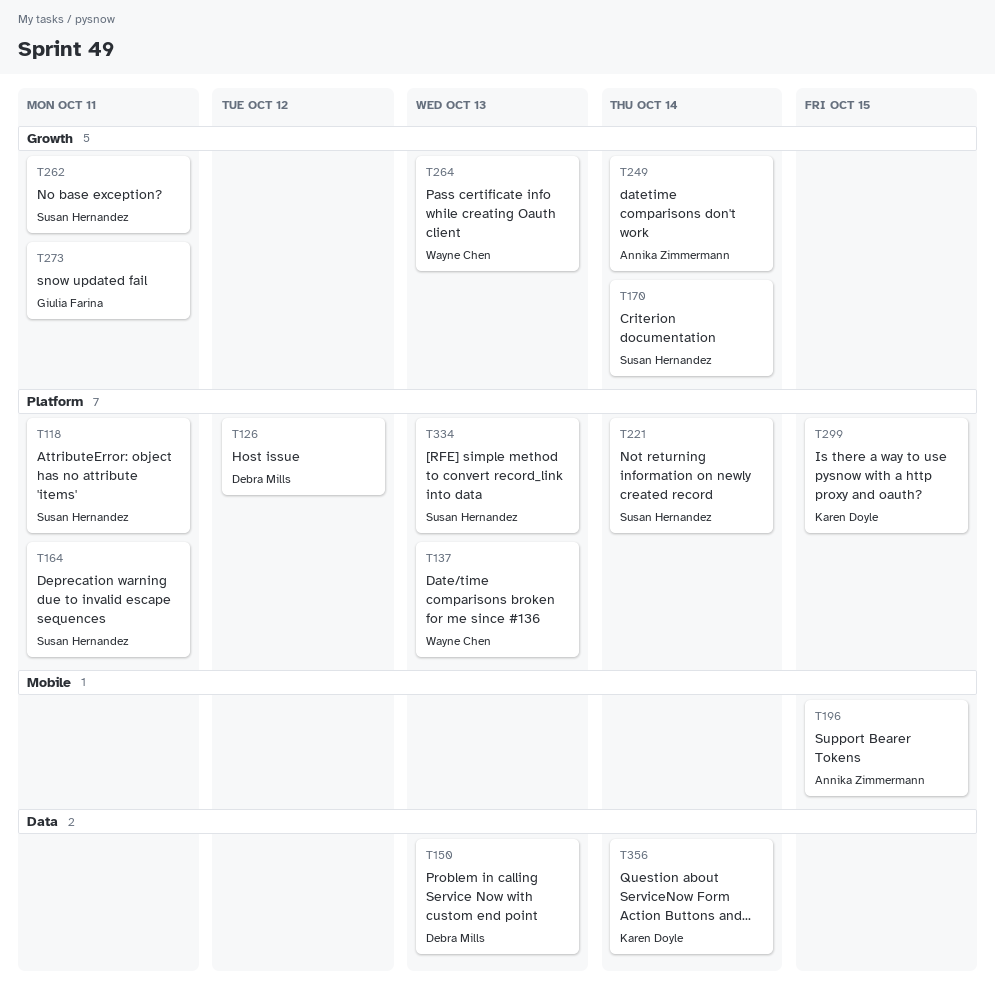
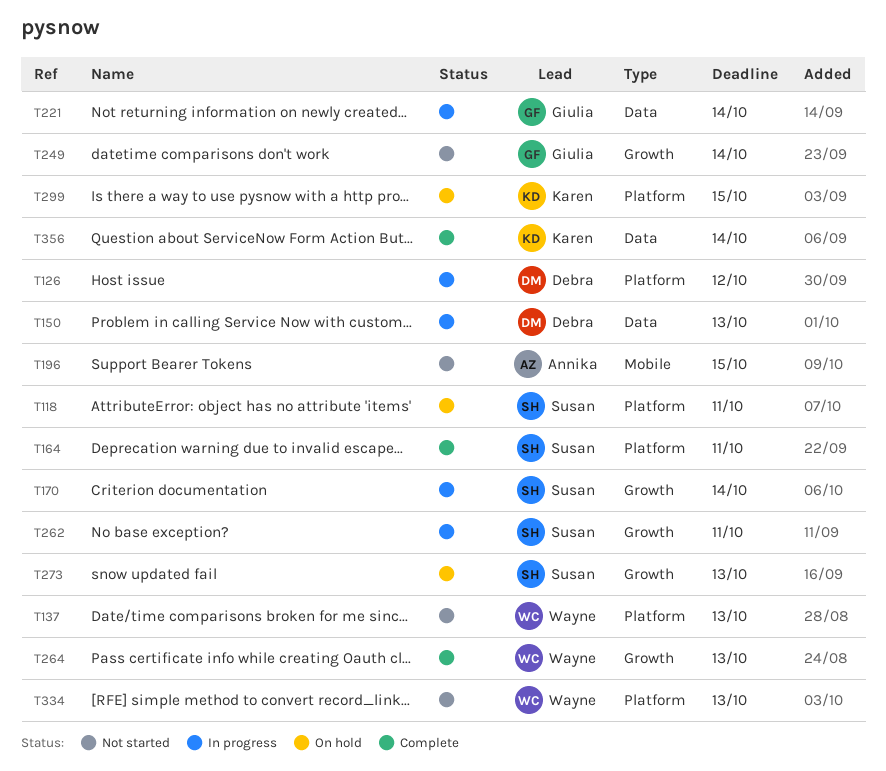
T221, owner: Susan Hernandez -> Giulia Farina
T221, label: Platform -> Data
T249, owner: Annika Zimmermann -> Giulia Farina
T273, owner: Giulia Farina -> Susan Hernandez
T273, due: Oct 11 -> Oct 13
T334, owner: Susan Hernandez -> Wayne Chen

